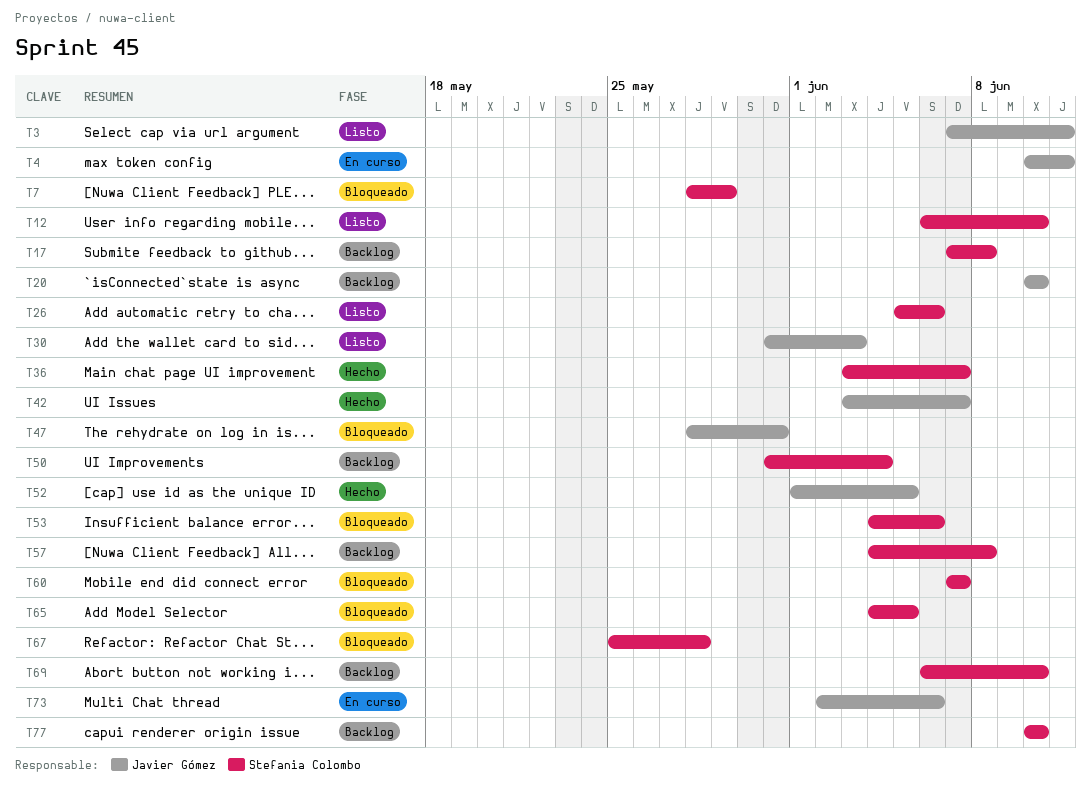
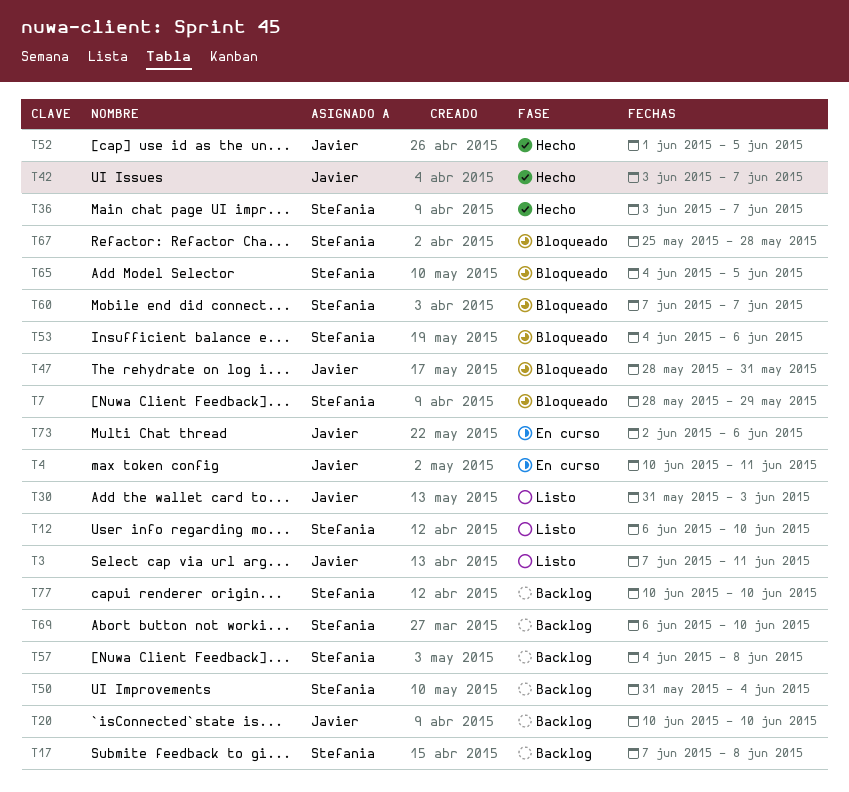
T26: present -> none

